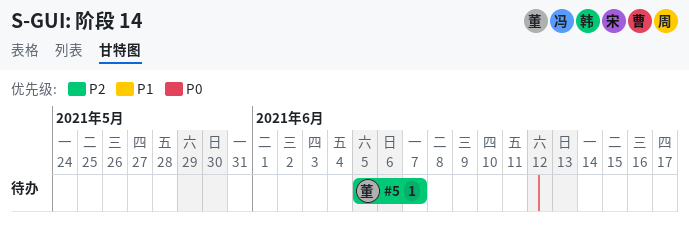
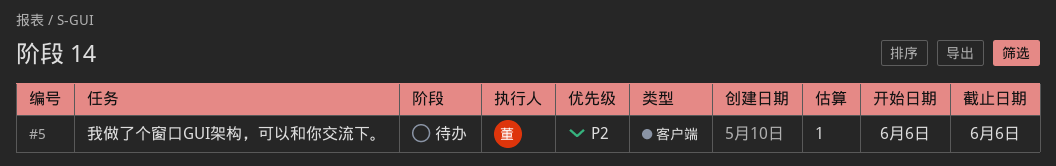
#5, start: Jun 5 -> Jun 6
#5, due: Jun 7 -> Jun 6

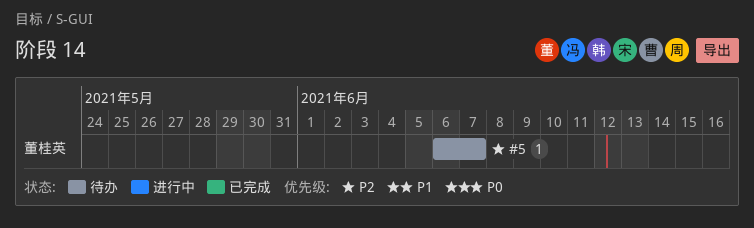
#5, due: Jun 6 -> Jun 7

